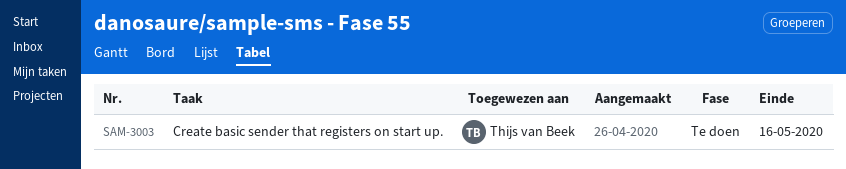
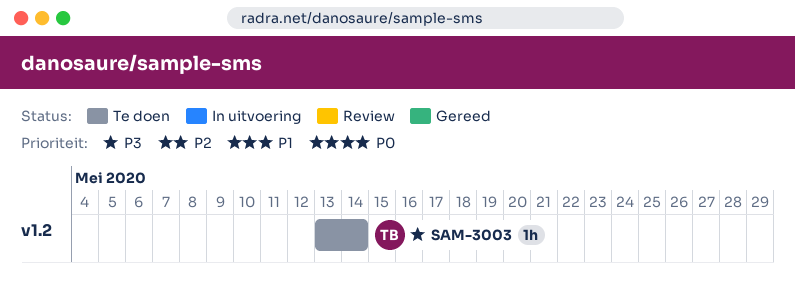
SAM-3003, due: May 16 -> May 14

